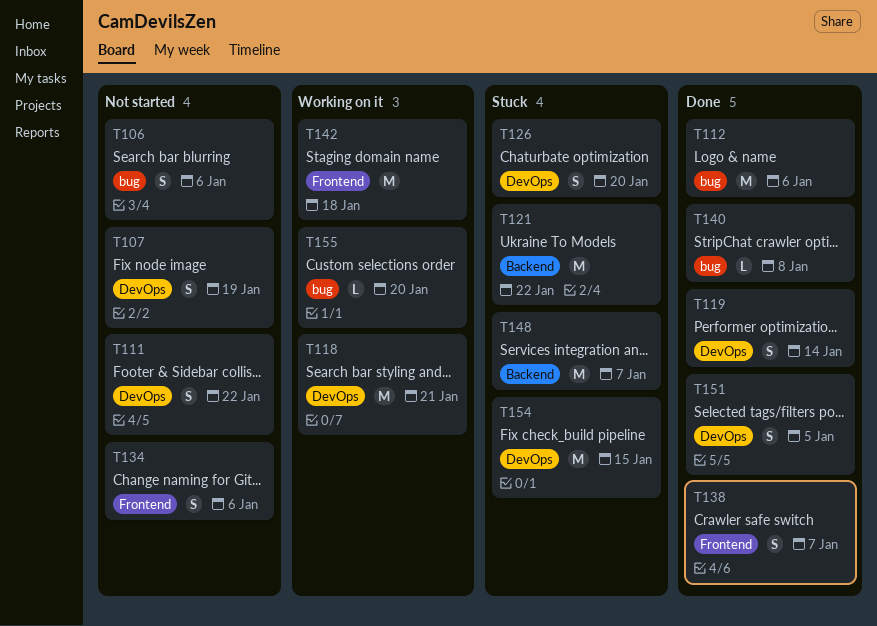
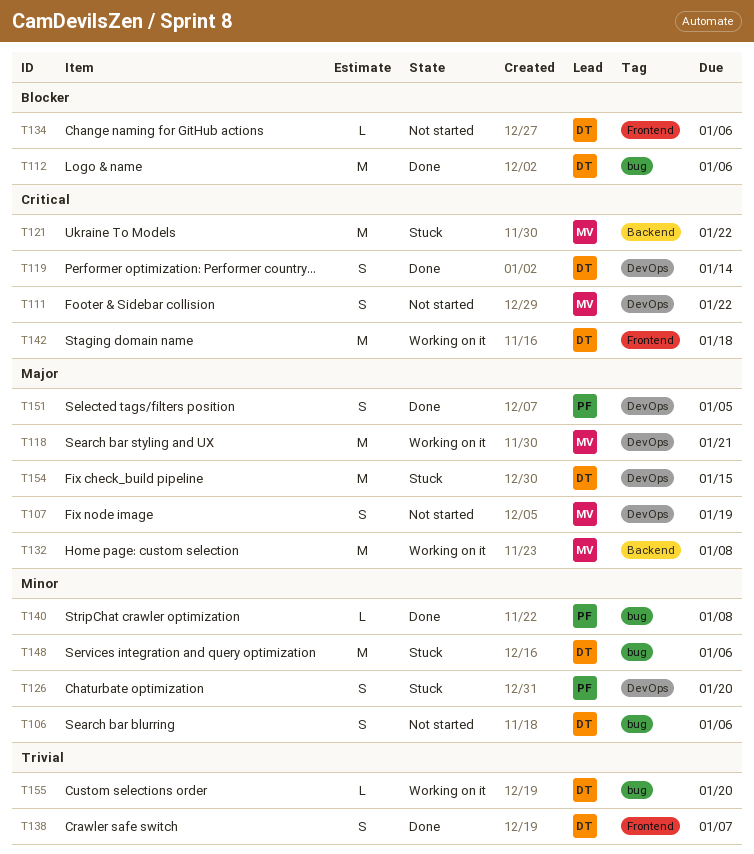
T132: none -> present
T134, estimate: S -> L
T148, label: Backend -> bug
T148, due: Jan 7 -> Jan 6

